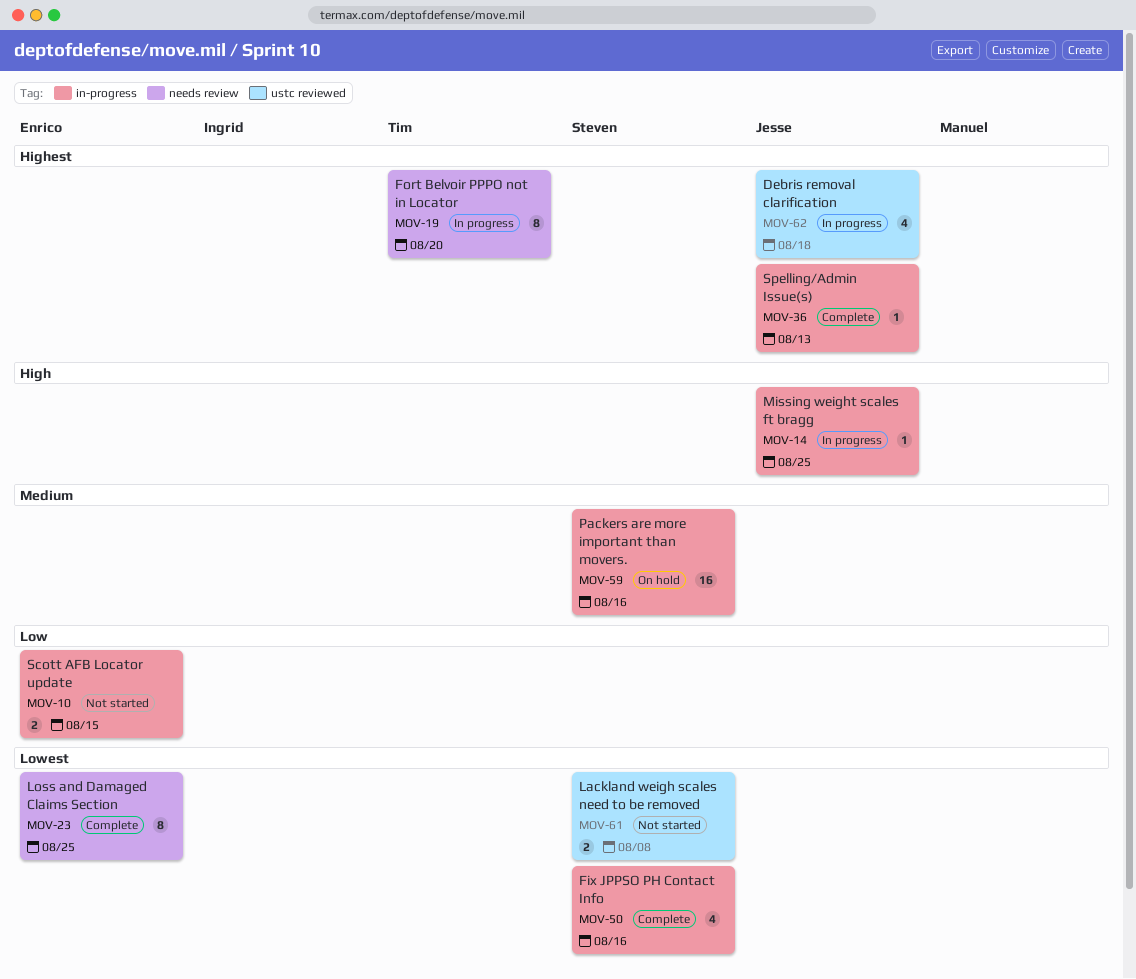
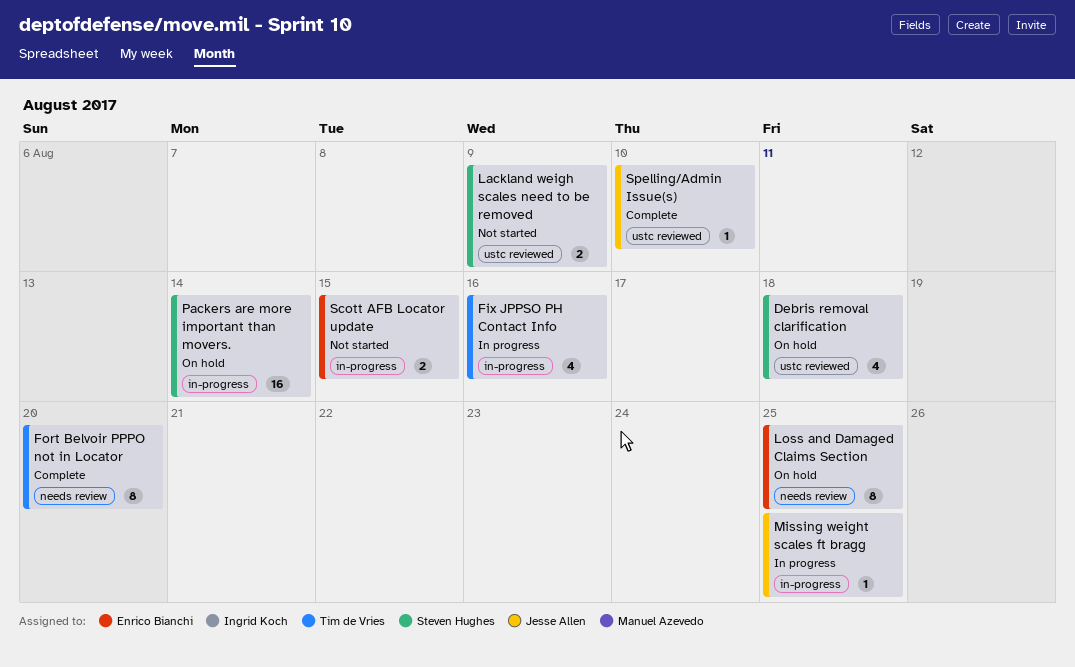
Debris removal clarification, status: In progress -> On hold
Debris removal clarification, owner: Jesse Allen -> Steven Hughes
Fix JPPSO PH Contact Info, status: Complete -> In progress
Fix JPPSO PH Contact Info, owner: Steven Hughes -> Tim de Vries
Fort Belvoir PPPO not in Locator, status: In progress -> Complete
Lackland weigh scales need to be removed, due: Aug 8 -> Aug 9
Loss and Damaged Claims Section, status: Complete -> On hold
Packers are more important than movers., due: Aug 16 -> Aug 14
Spelling/Admin Issue(s), label: in-progress -> ustc reviewed
Spelling/Admin Issue(s), due: Aug 13 -> Aug 10

